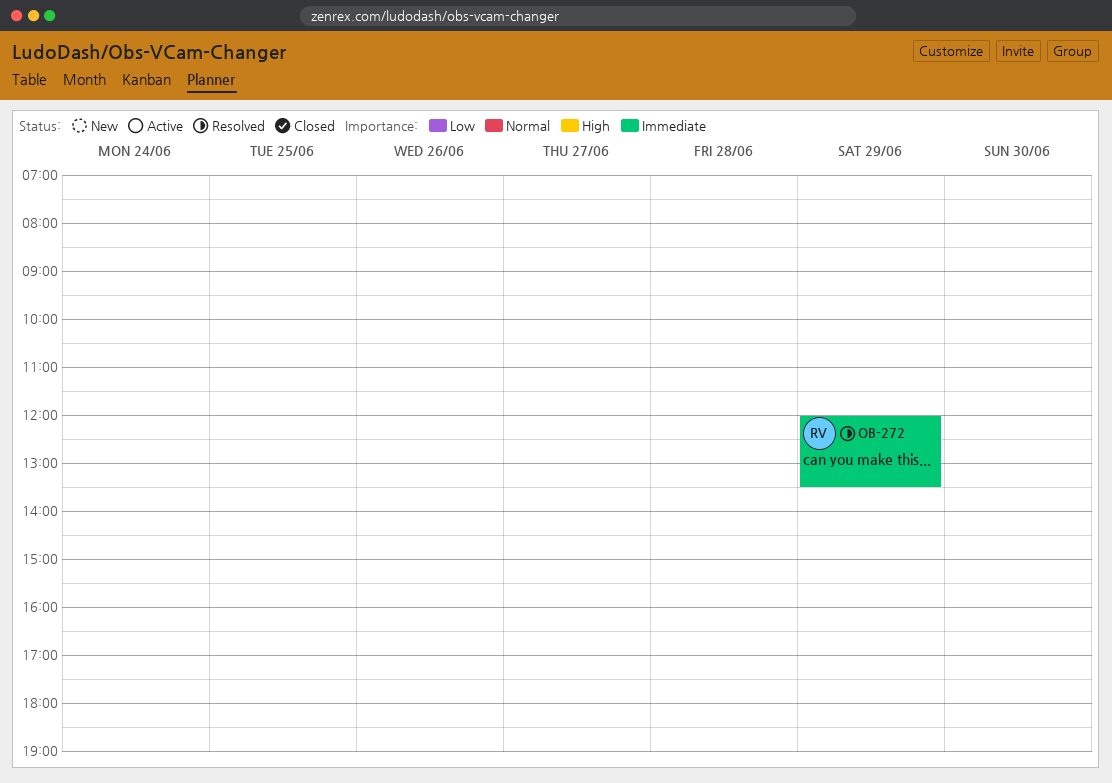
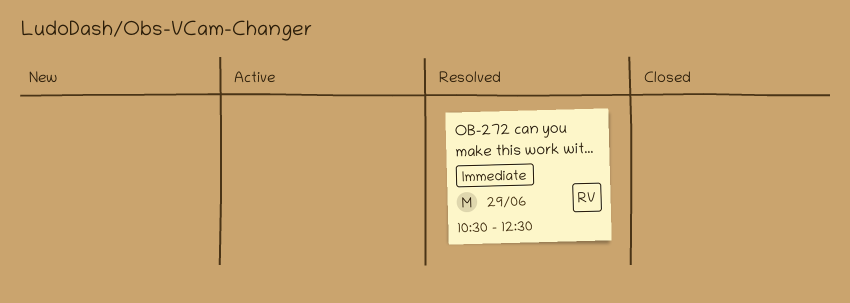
OB-272, begins: 12:00 -> 10:30
OB-272, ends: 13:30 -> 12:30

